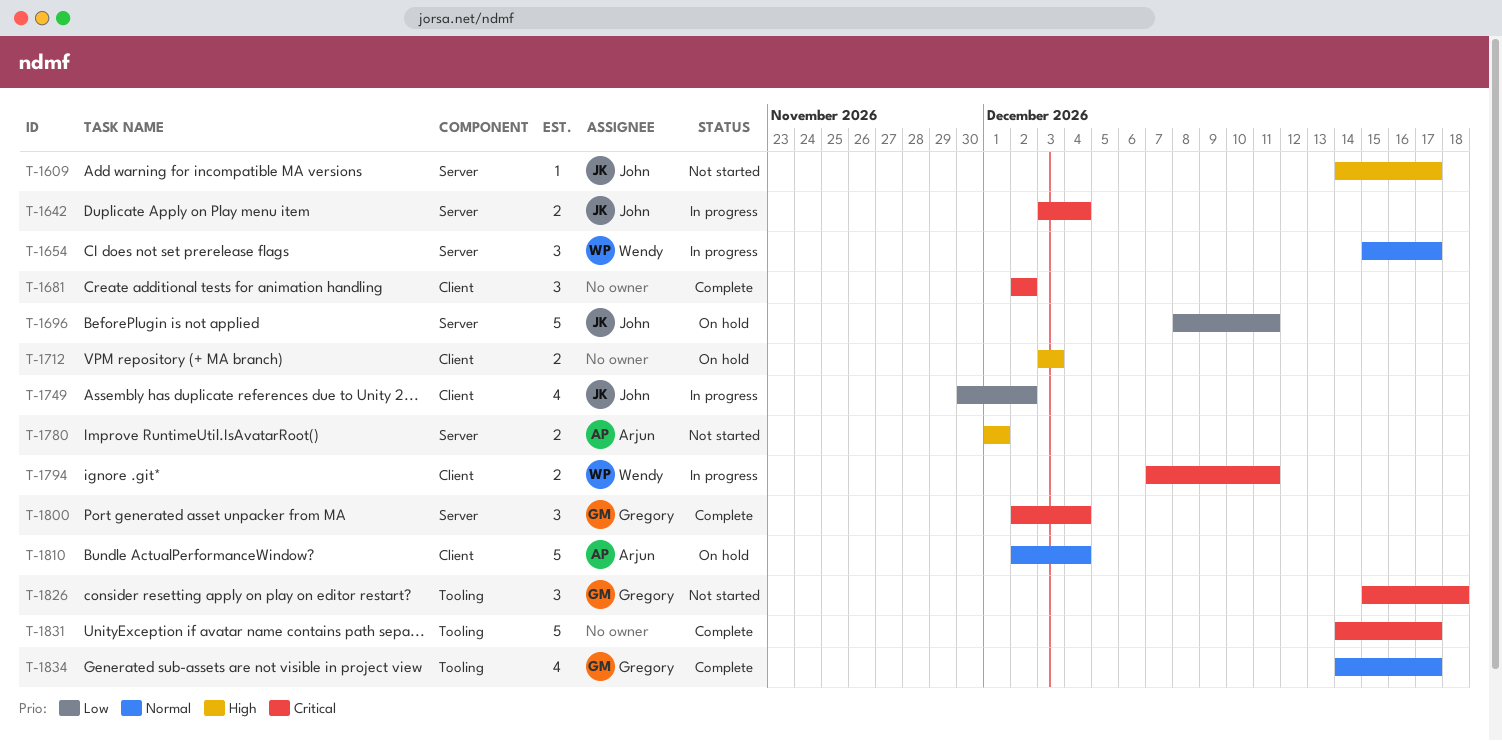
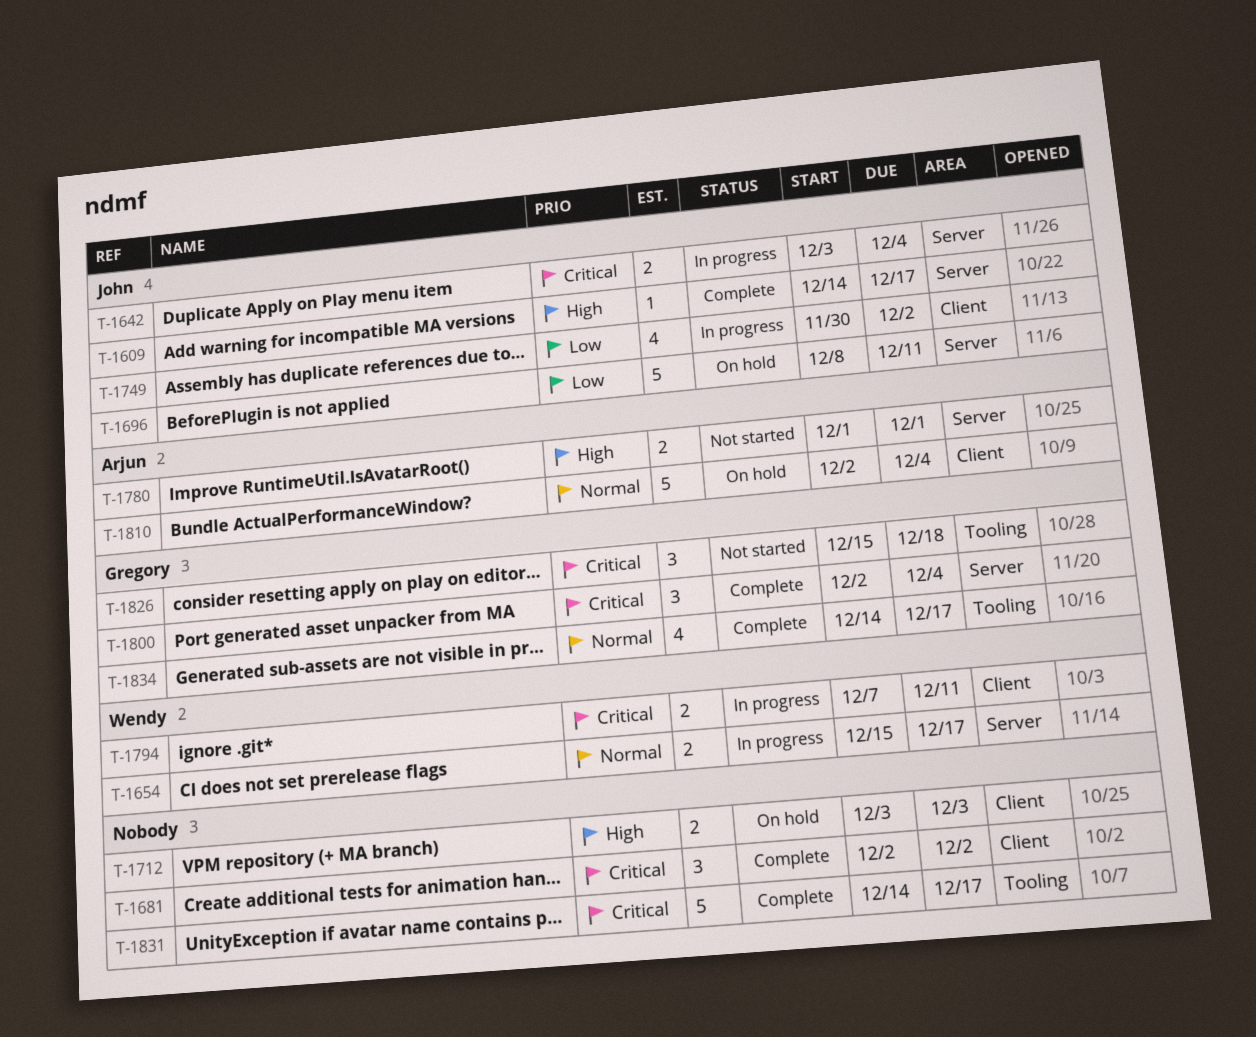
T-1609, status: Not started -> Complete
T-1654, estimate: 3 -> 2

